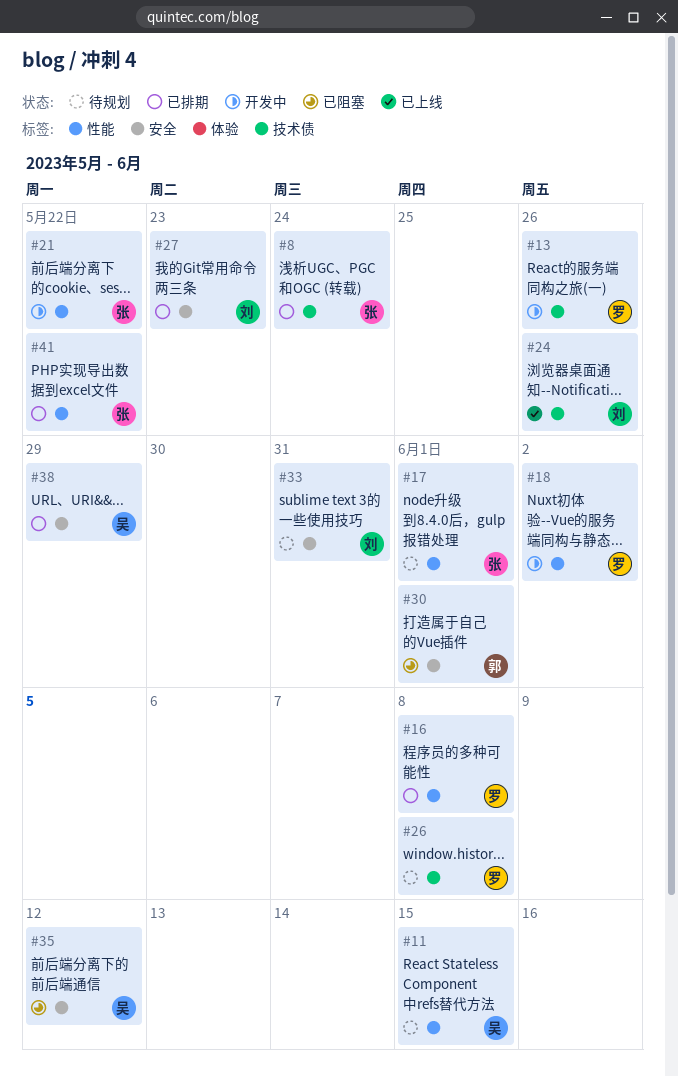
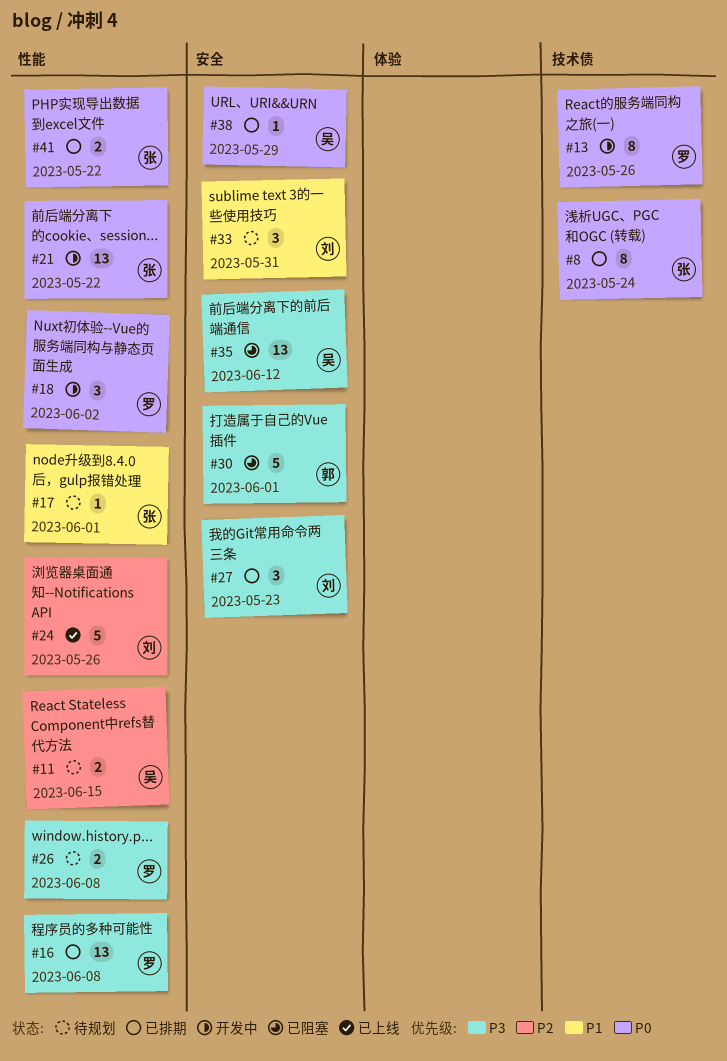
#24, label: 技术债 -> 性能
#26, label: 技术债 -> 性能

